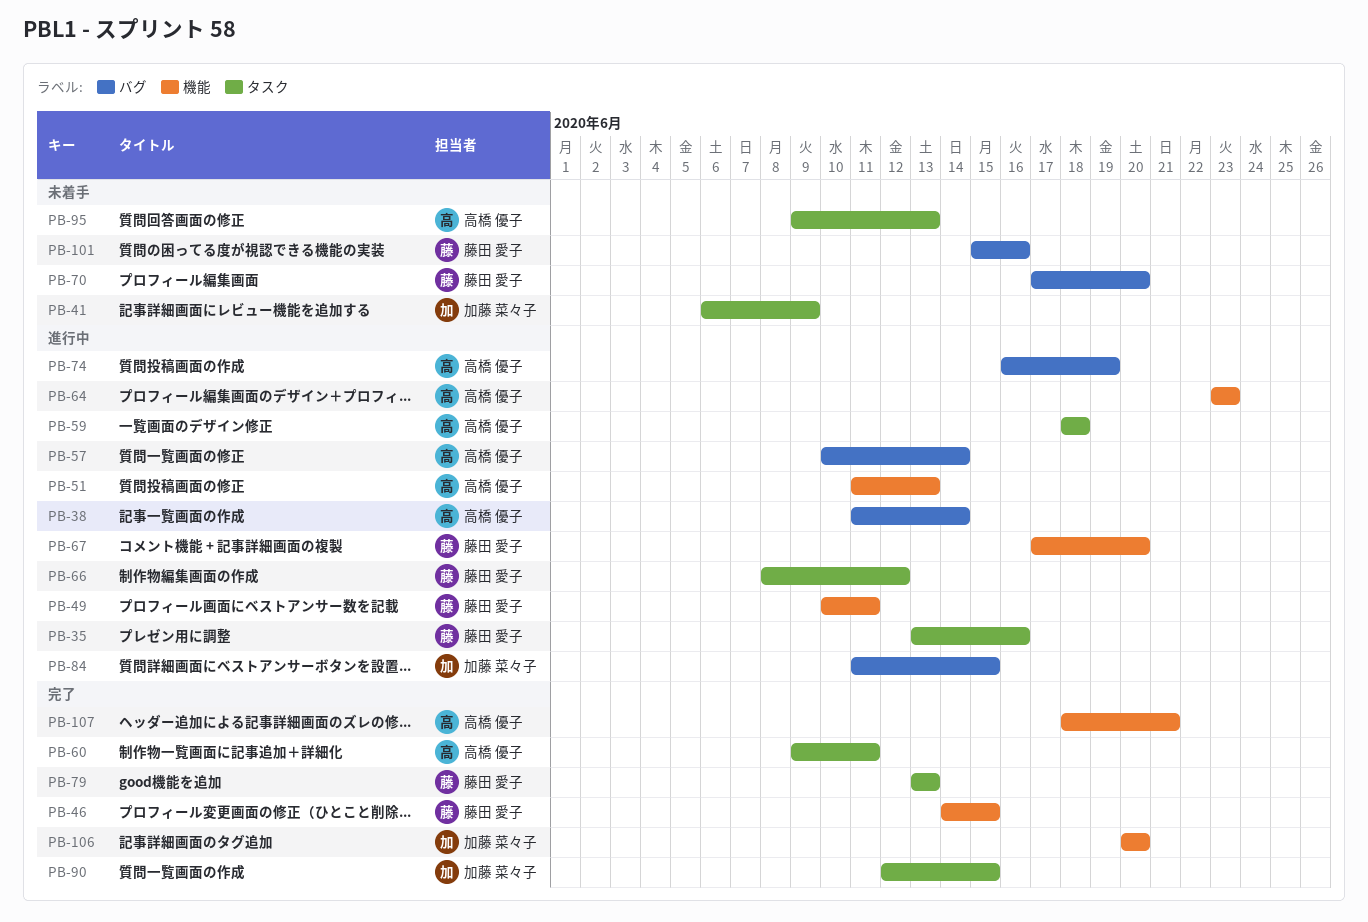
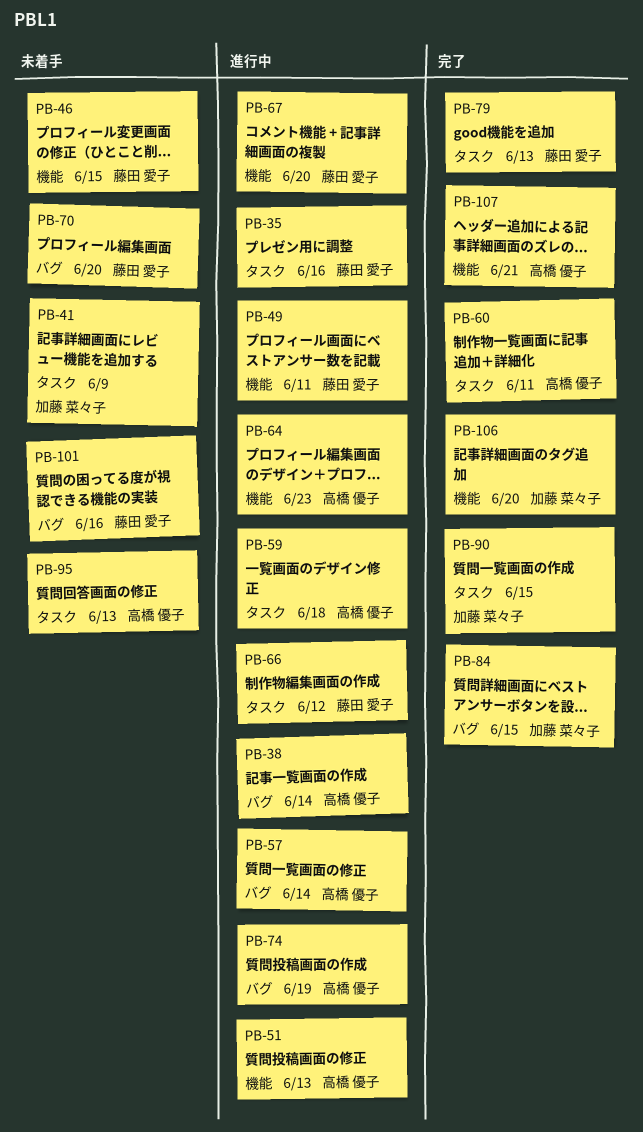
PB-46, status: 完了 -> 未着手
PB-84, status: 進行中 -> 完了

